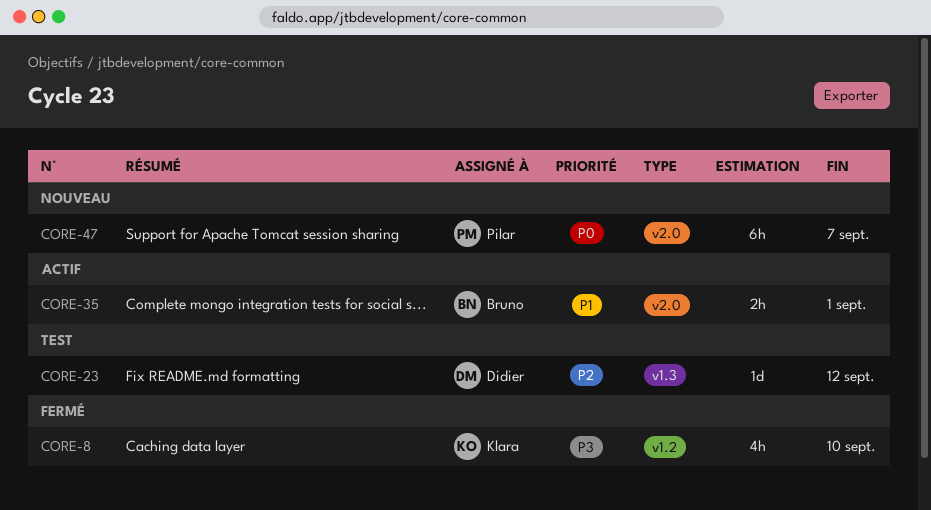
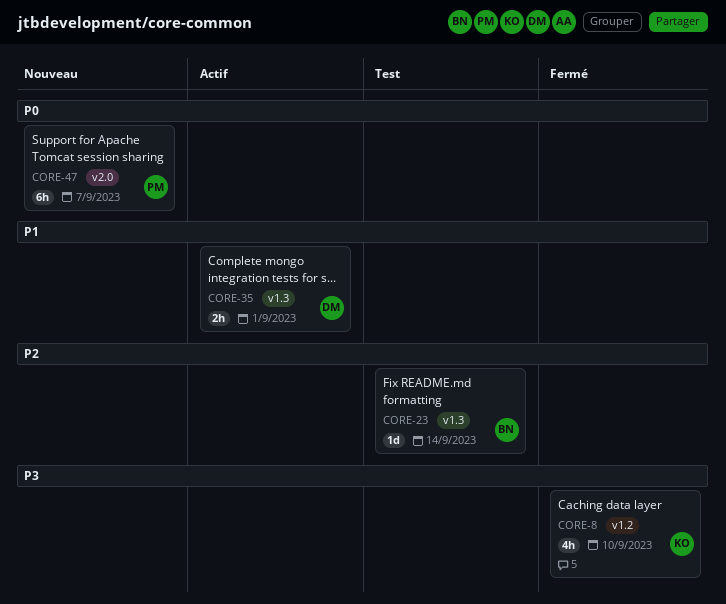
CORE-23, owner: Didier -> Bruno
CORE-23, due: Sep 12 -> Sep 14
CORE-35, owner: Bruno -> Didier
CORE-35, label: v2.0 -> v1.3

